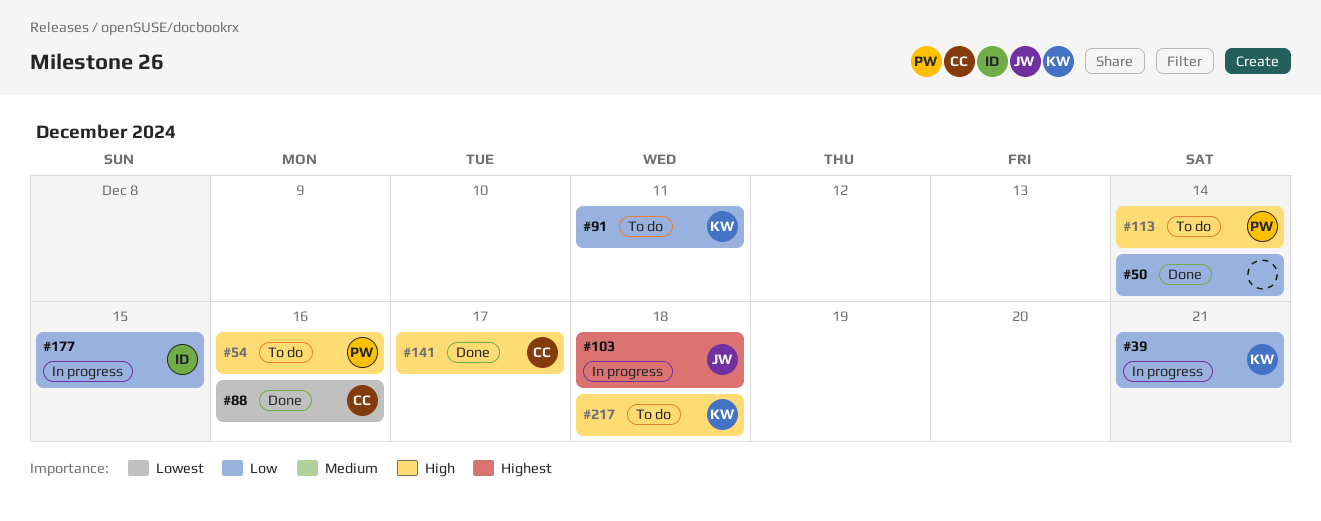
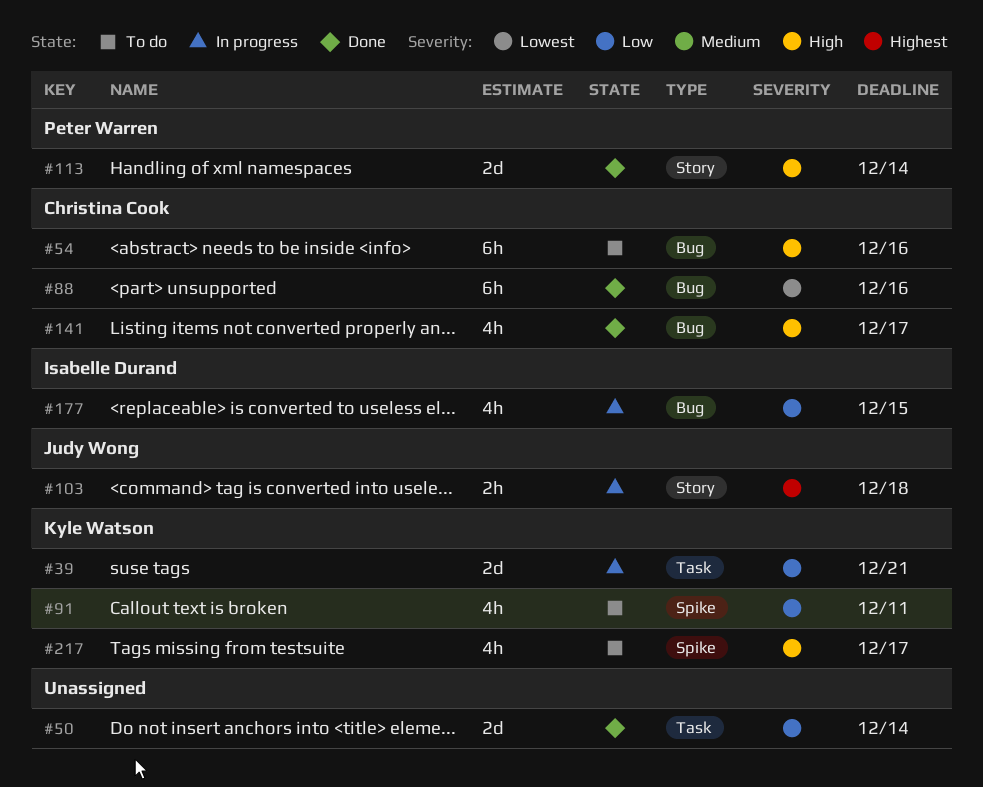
#54, owner: Peter Warren -> Christina Cook
#113, status: To do -> Done
#217, due: Dec 18 -> Dec 17

